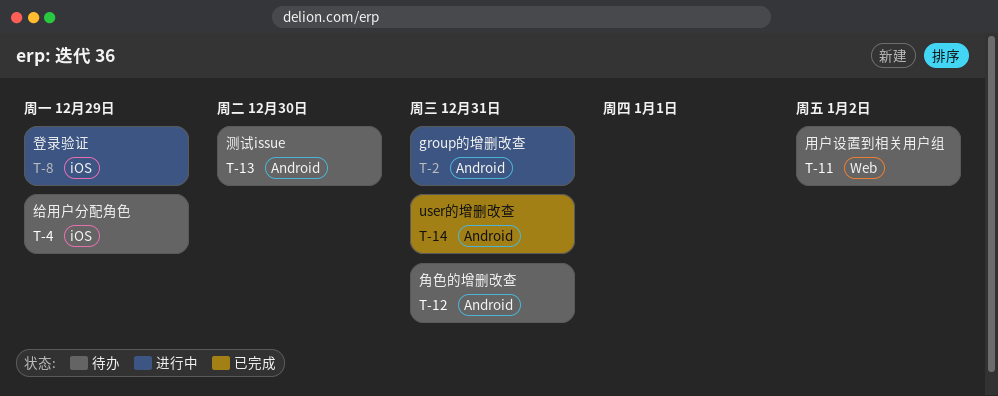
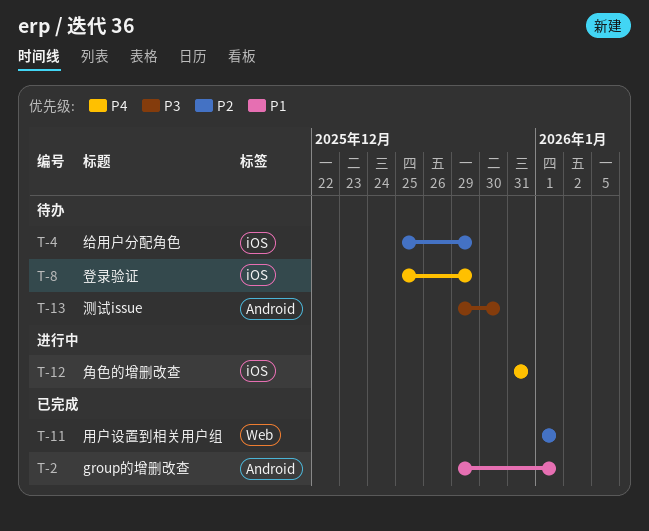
T-2, status: 进行中 -> 已完成
T-2, due: Dec 31 -> Jan 1
T-8, status: 进行中 -> 待办
T-11, status: 待办 -> 已完成
T-11, due: Jan 2 -> Jan 1
T-12, status: 待办 -> 进行中
T-12, label: Android -> iOS
T-14: present -> none

